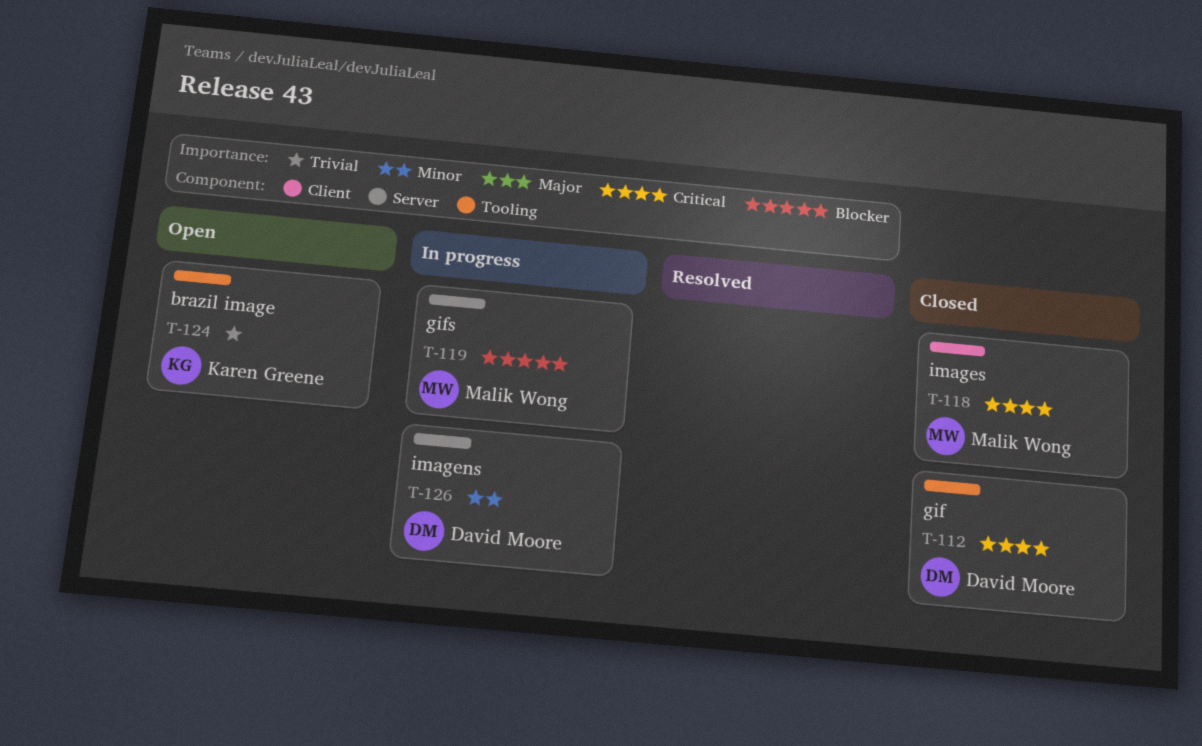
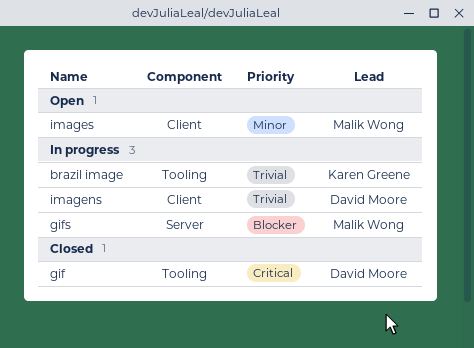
brazil image, status: Open -> In progress
imagens, priority: Minor -> Trivial
imagens, label: Server -> Client
images, status: Closed -> Open
images, priority: Critical -> Minor

